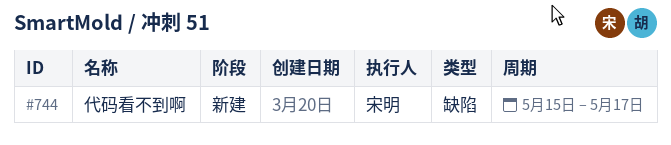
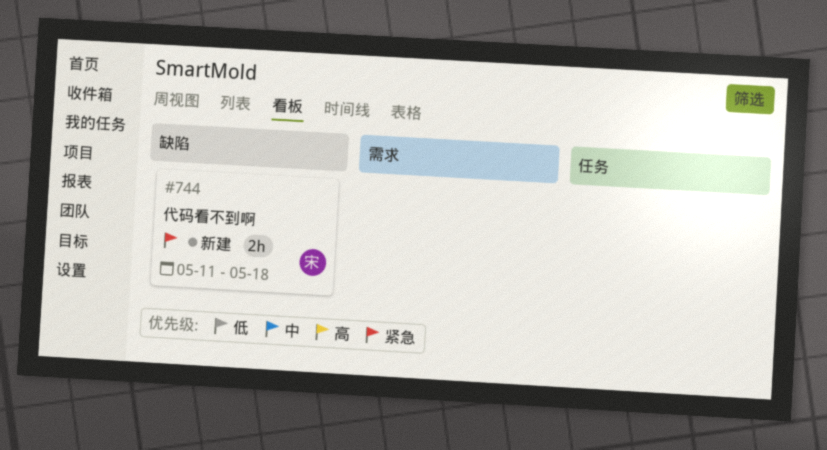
#744, start: May 15 -> May 11
#744, due: May 17 -> May 18

